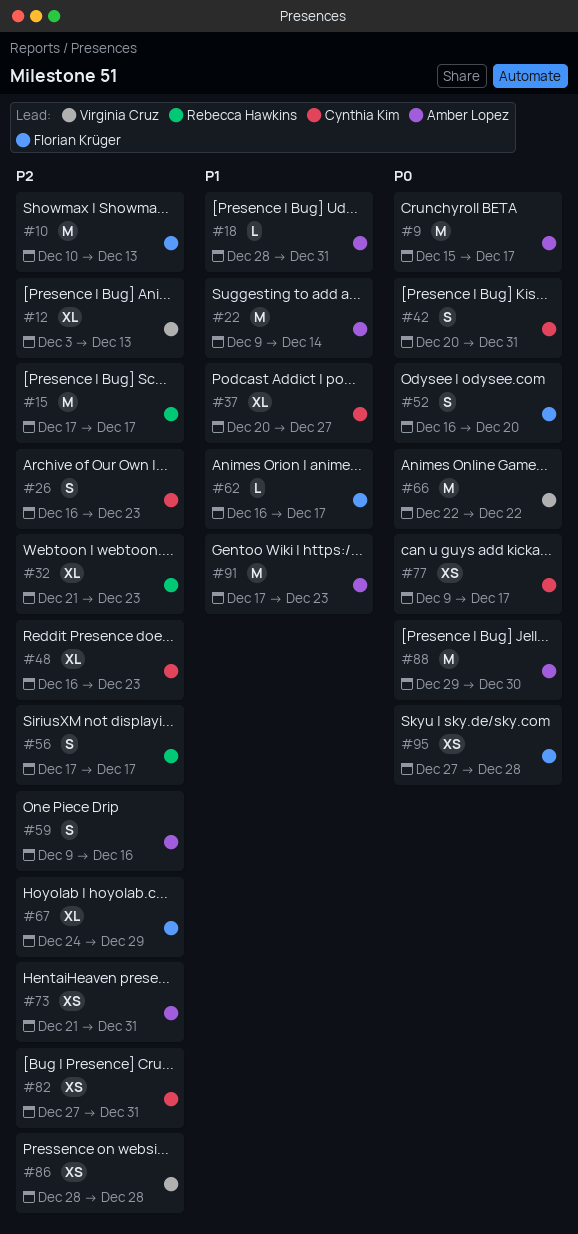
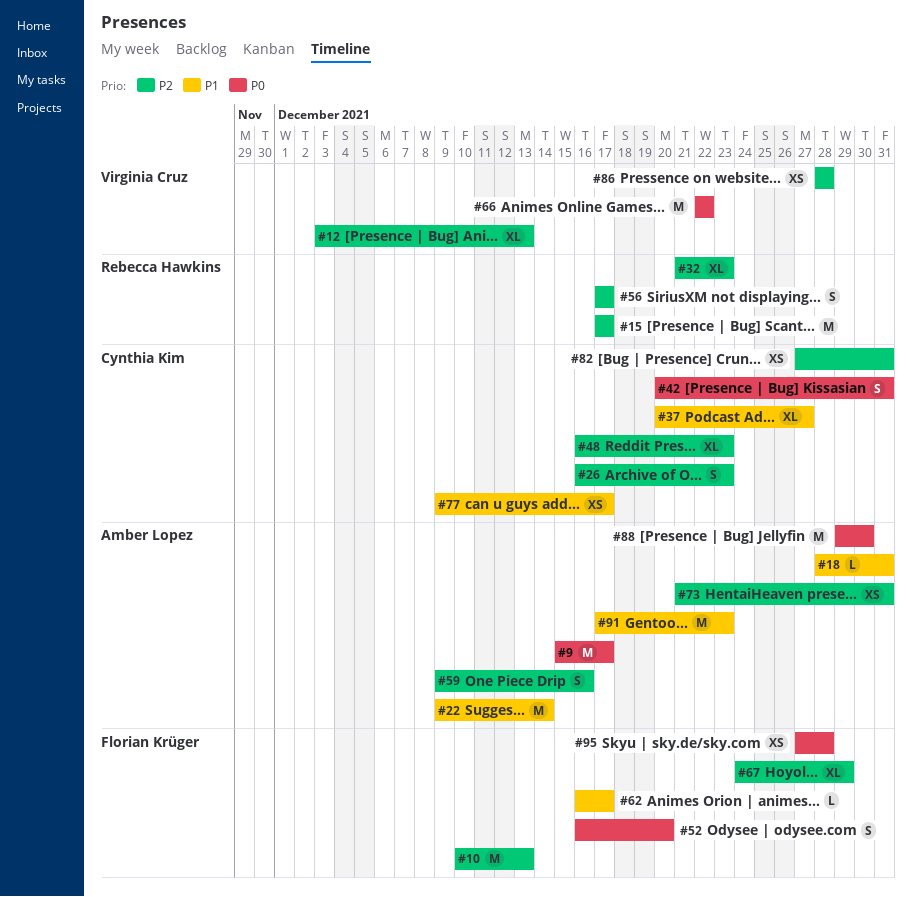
#77, priority: P0 -> P1

